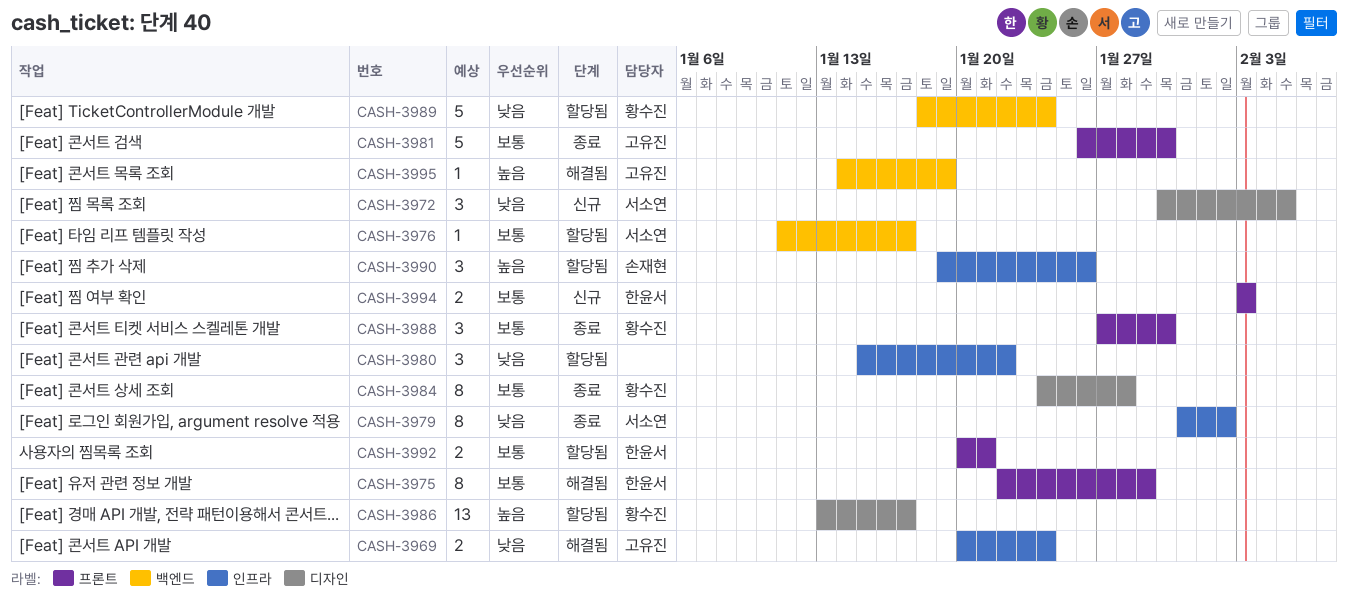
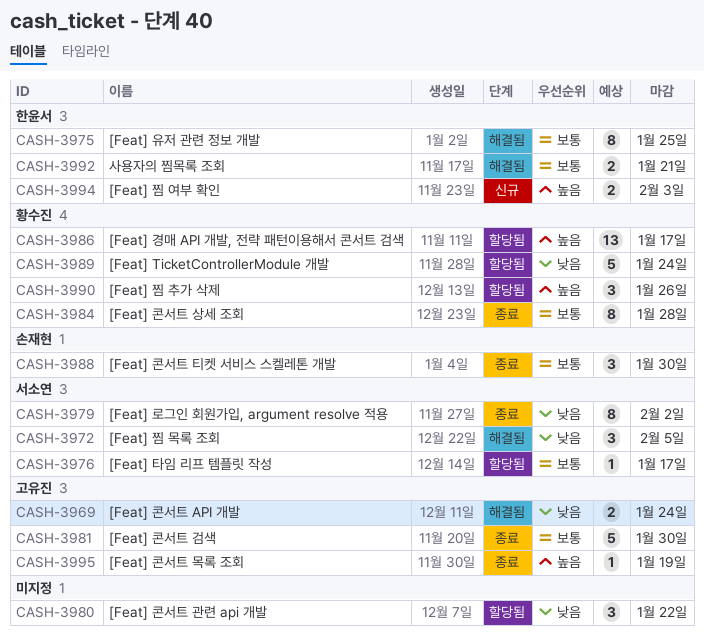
CASH-3972, status: 신규 -> 해결됨
CASH-3975, due: Jan 29 -> Jan 25
CASH-3988, owner: 황수진 -> 손재현
CASH-3990, owner: 손재현 -> 황수진
CASH-3992, status: 할당됨 -> 해결됨
CASH-3994, priority: 보통 -> 높음
CASH-3995, status: 해결됨 -> 종료

